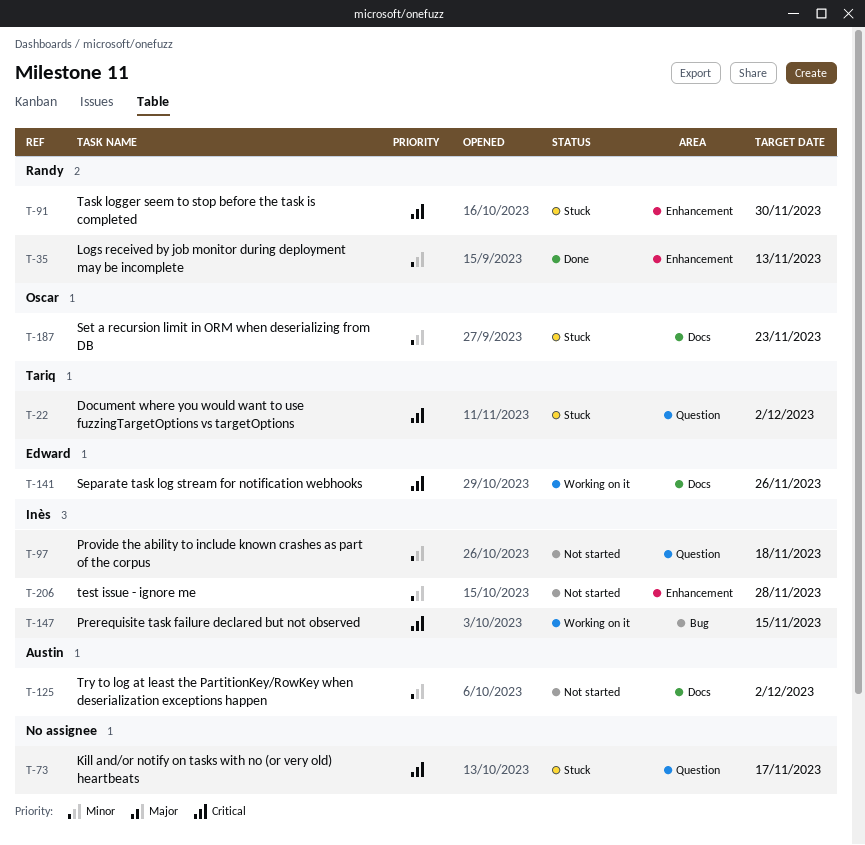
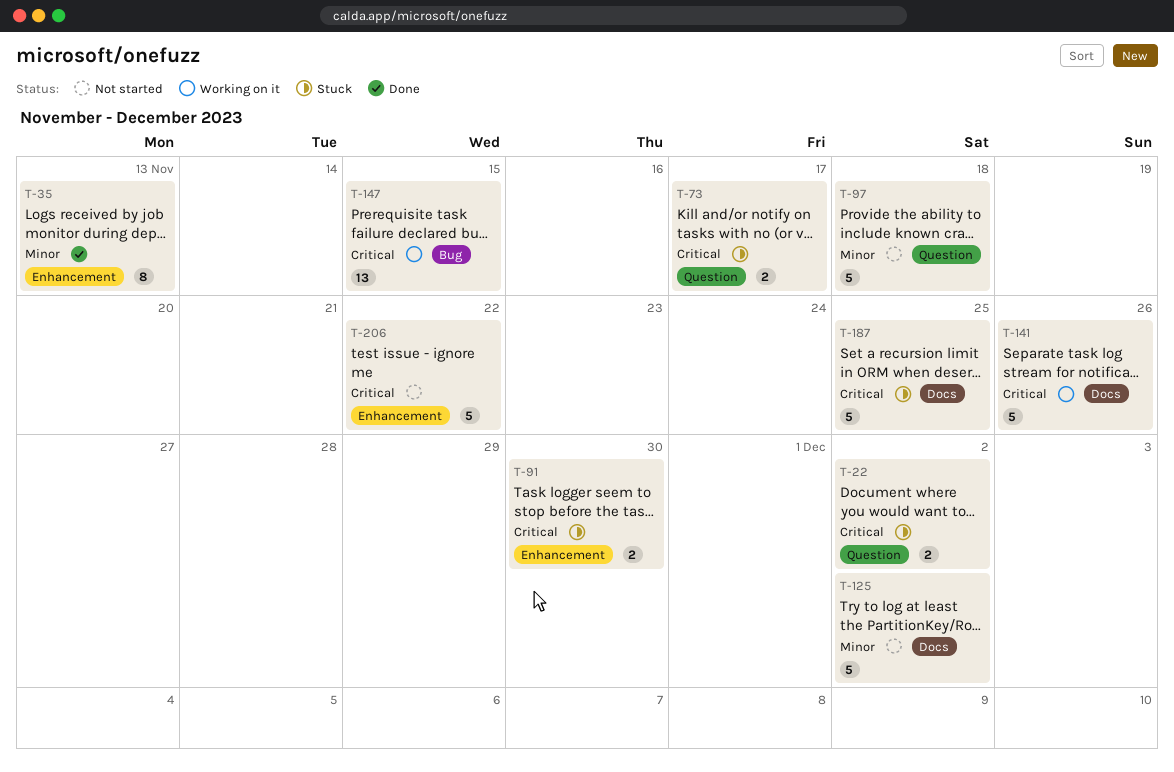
T-187, priority: Minor -> Critical
T-187, due: Nov 23 -> Nov 25
T-206, priority: Minor -> Critical
T-206, due: Nov 28 -> Nov 22

